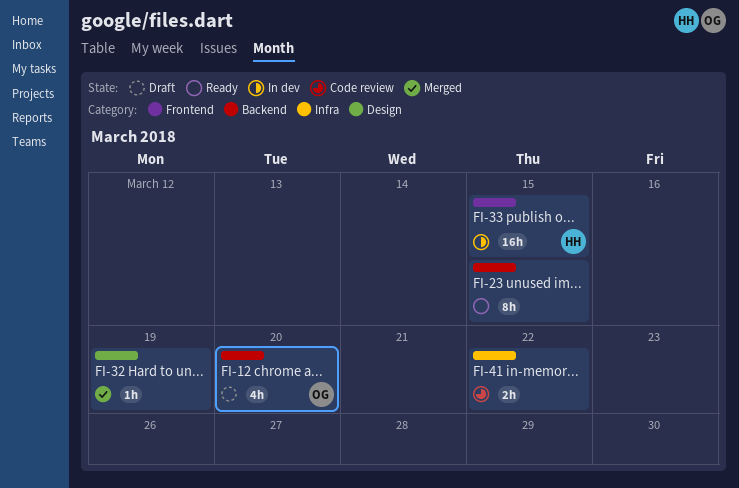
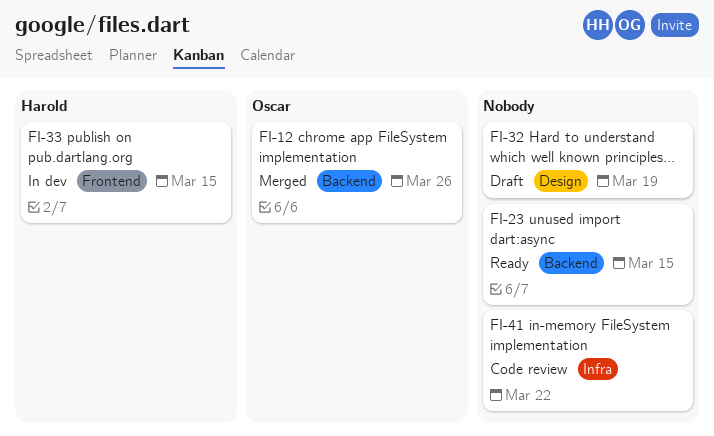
FI-12, status: Draft -> Merged
FI-12, due: Mar 20 -> Mar 26
FI-32, status: Merged -> Draft

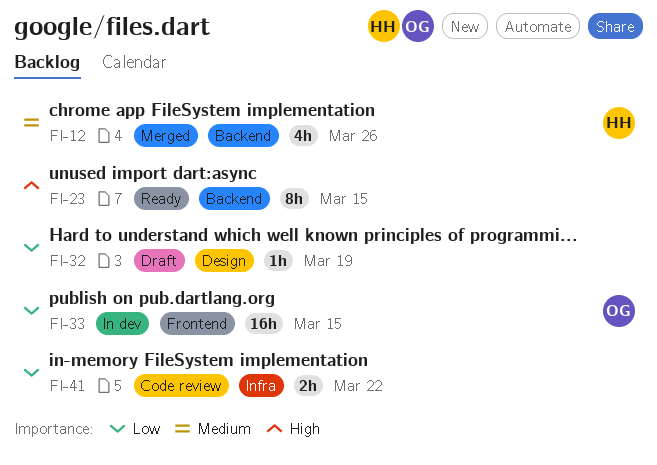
FI-12, owner: Oscar -> Harold
FI-33, owner: Harold -> Oscar

